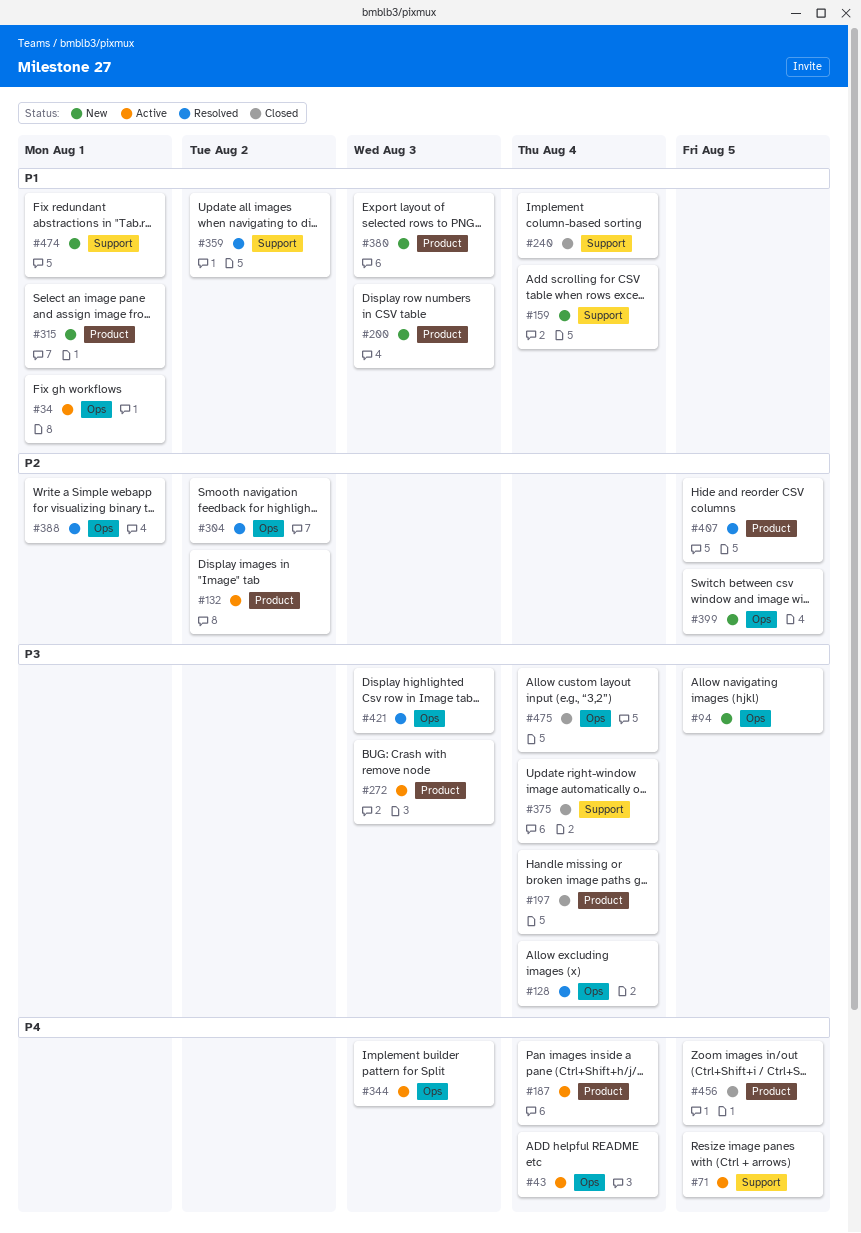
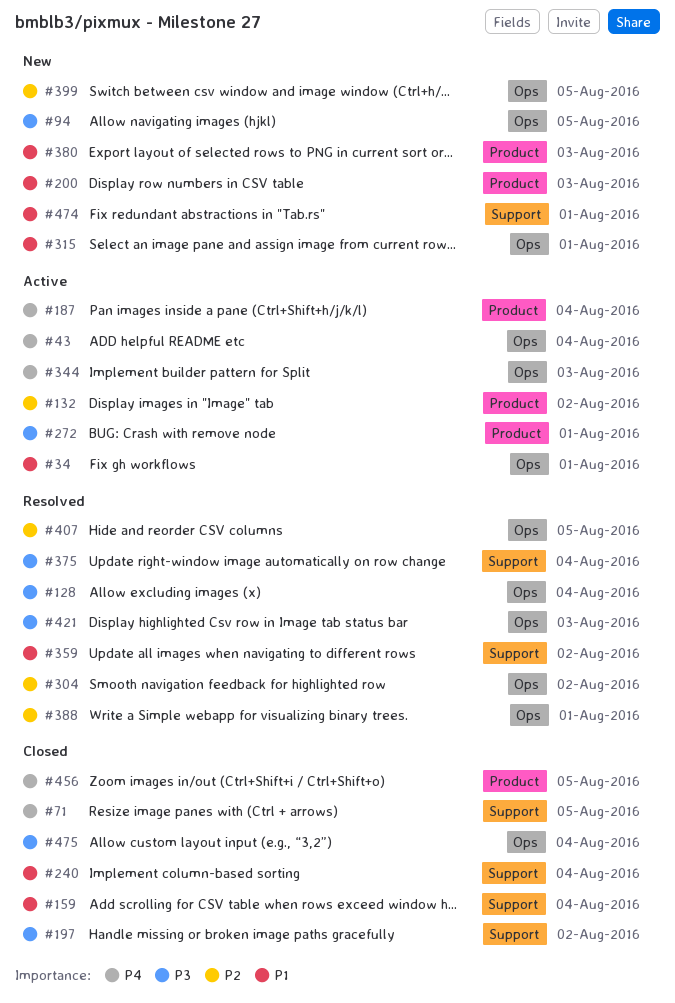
#71, status: Active -> Closed
#159, status: New -> Closed
#197, label: Product -> Support
#197, due: Aug 4 -> Aug 2
#272, due: Aug 3 -> Aug 1
#315, label: Product -> Ops
#375, status: Closed -> Resolved
#407, label: Product -> Ops

